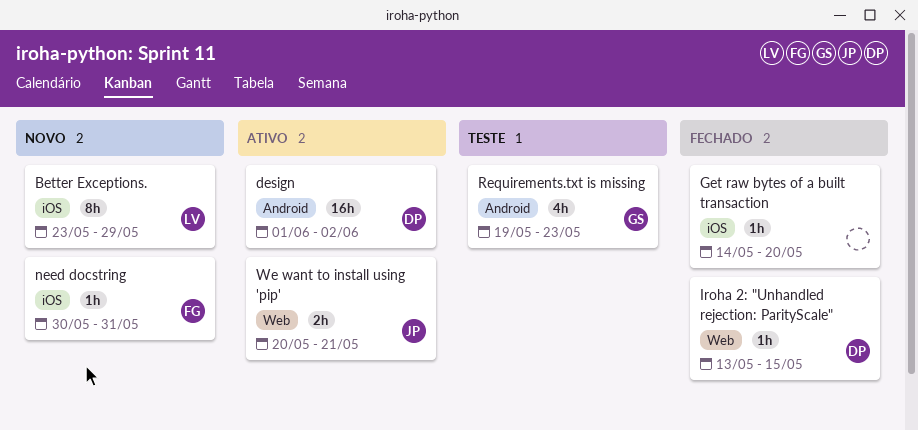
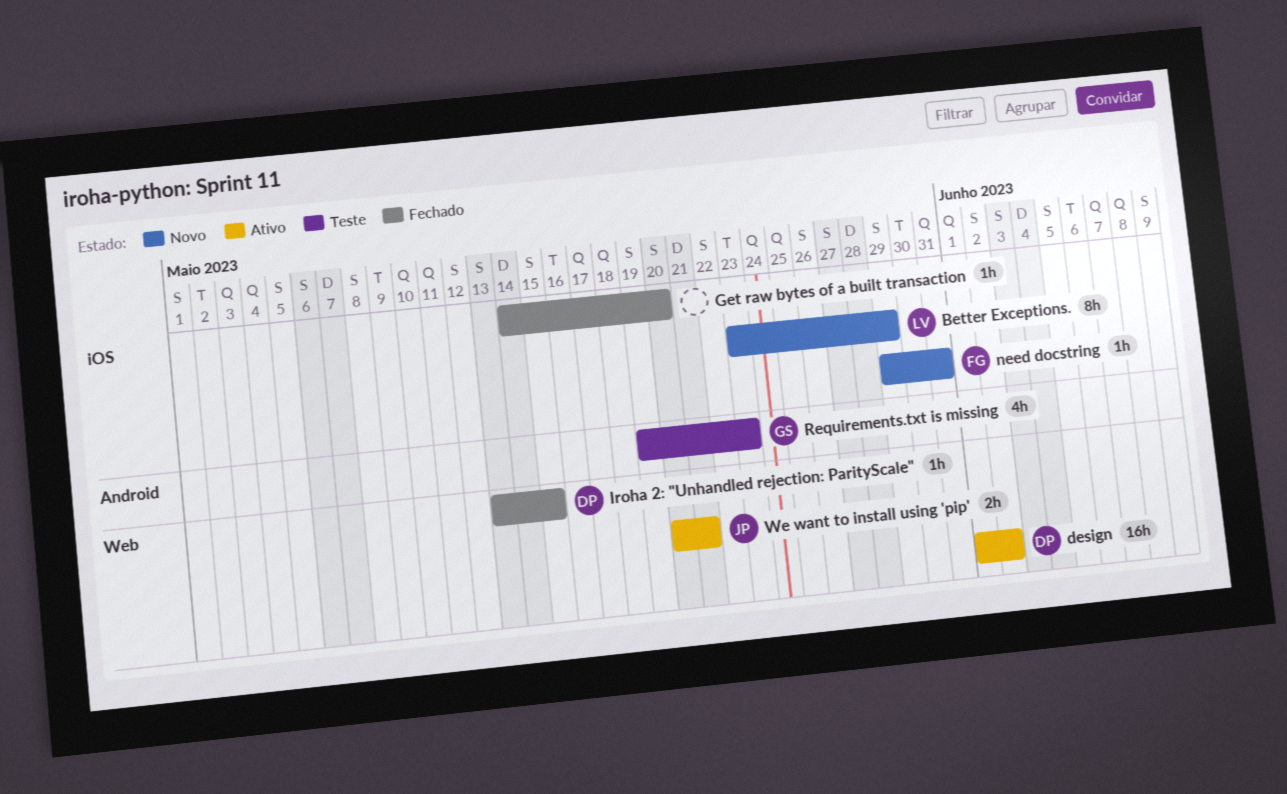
design, label: Android -> Web
need docstring, start: May 30 -> May 29

